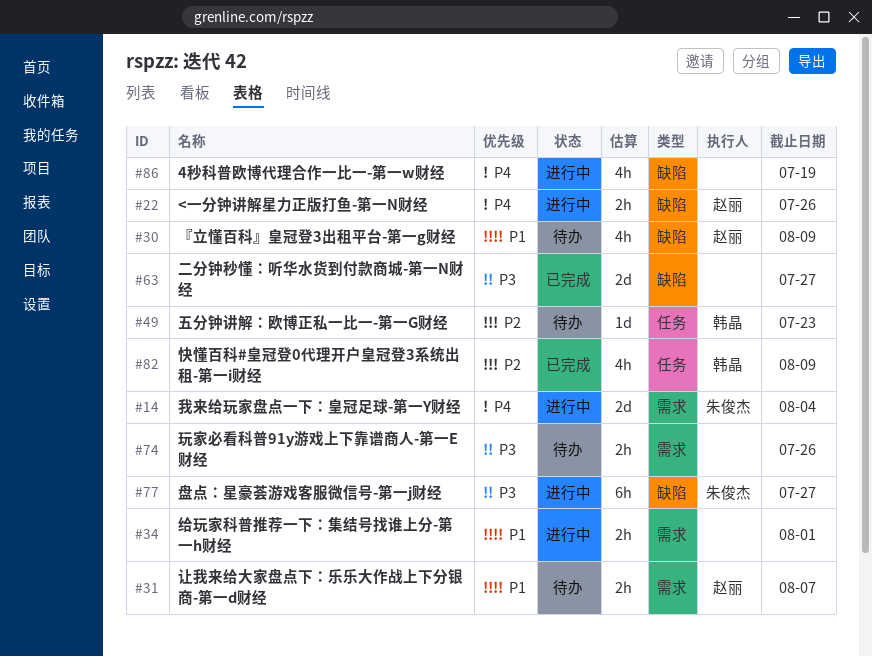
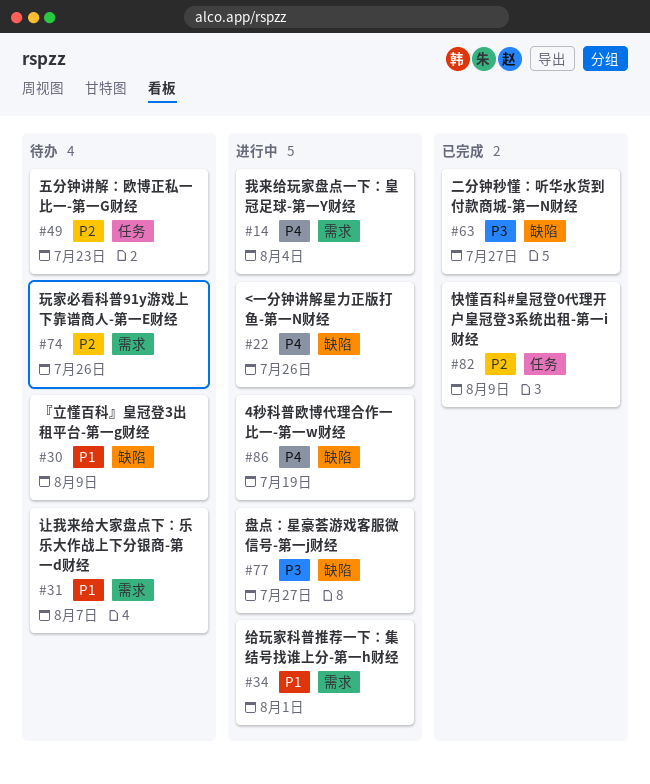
#74, priority: P3 -> P2

